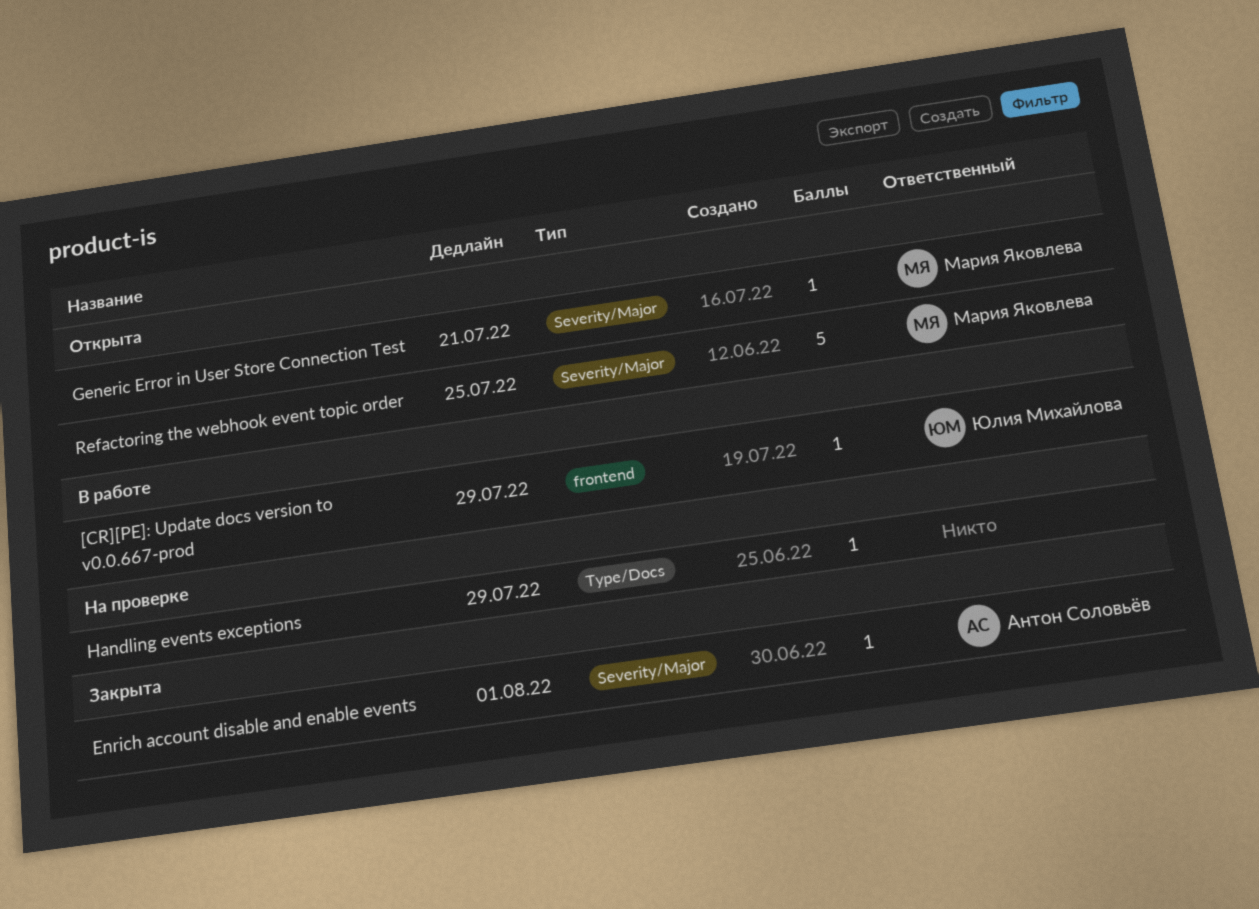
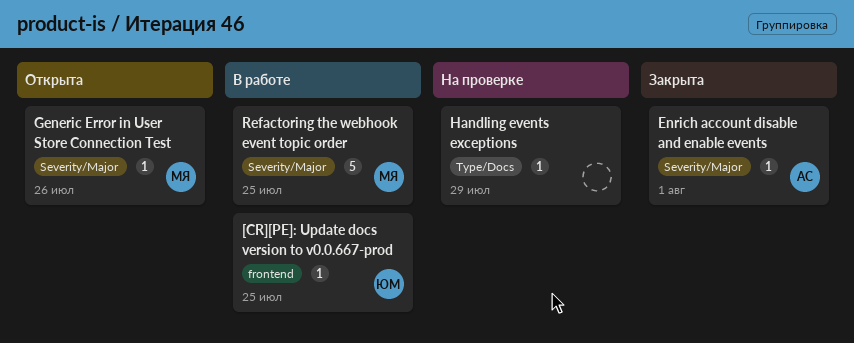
[CR][PE]: Update docs version to v0.0.667-prod, due: Jul 29 -> Jul 25
Generic Error in User Store Connection Test, due: Jul 21 -> Jul 26
Refactoring the webhook event topic order, status: Открыта -> В работе

